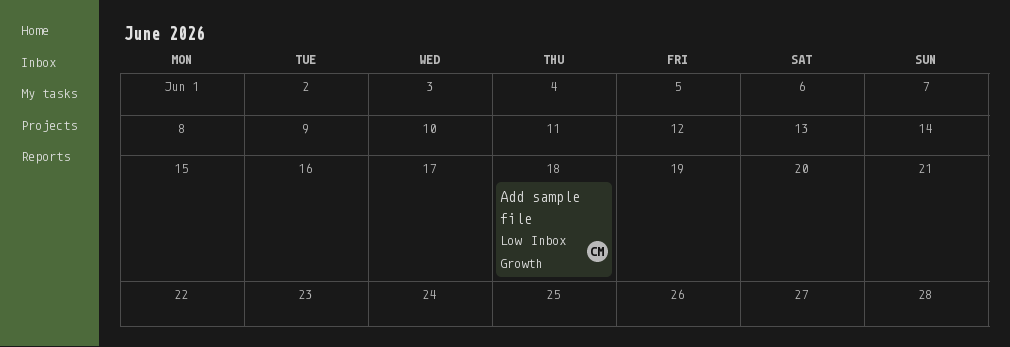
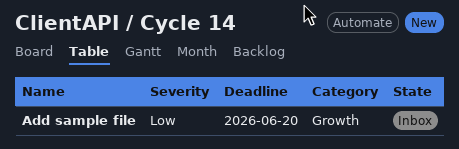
Add sample file, due: Jun 18 -> Jun 20

